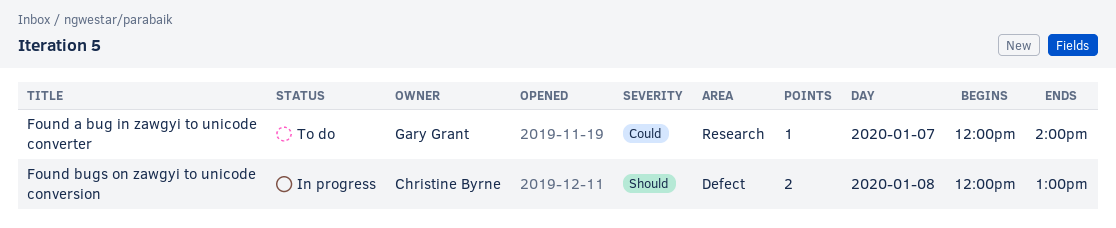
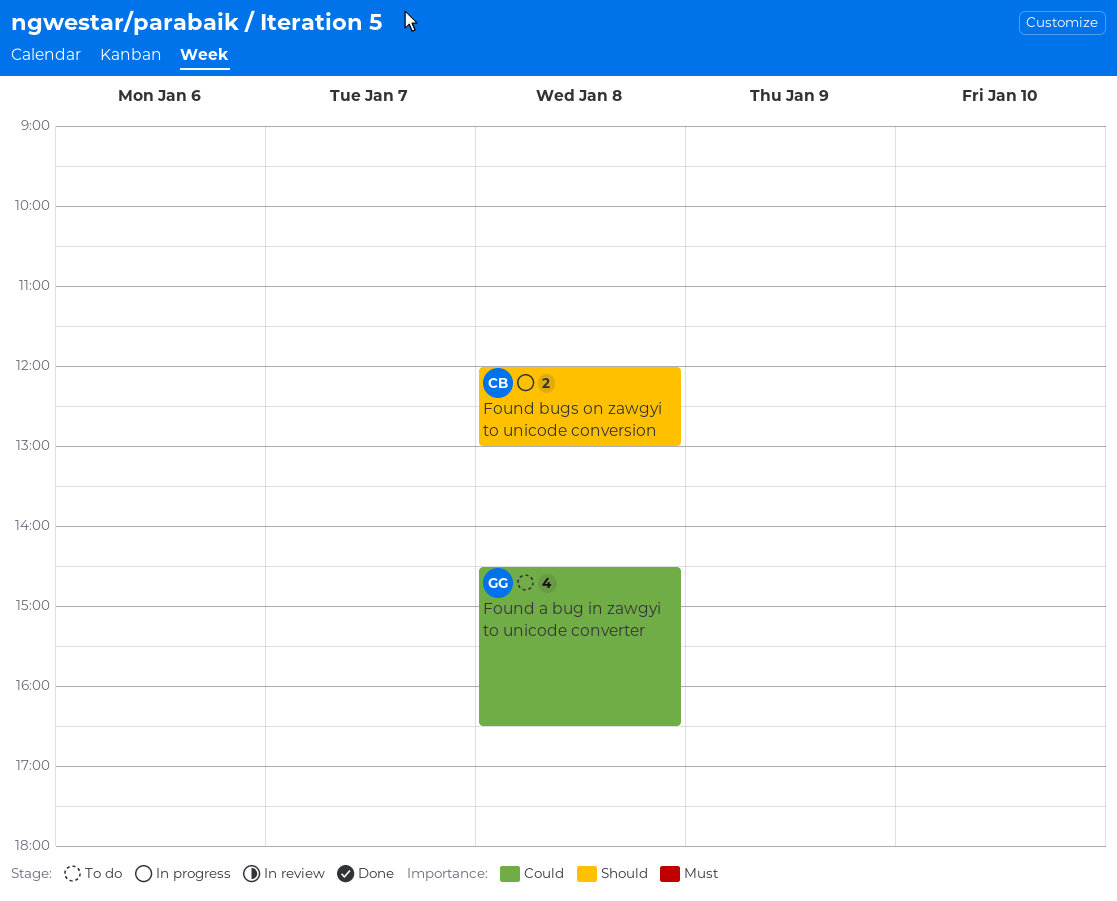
Found a bug in zawgyi to unicode converter, estimate: 1 -> 4
Found a bug in zawgyi to unicode converter, day: Jan 7 -> Jan 8
Found a bug in zawgyi to unicode converter, begins: 12:00 -> 14:30
Found a bug in zawgyi to unicode converter, ends: 14:00 -> 16:30

